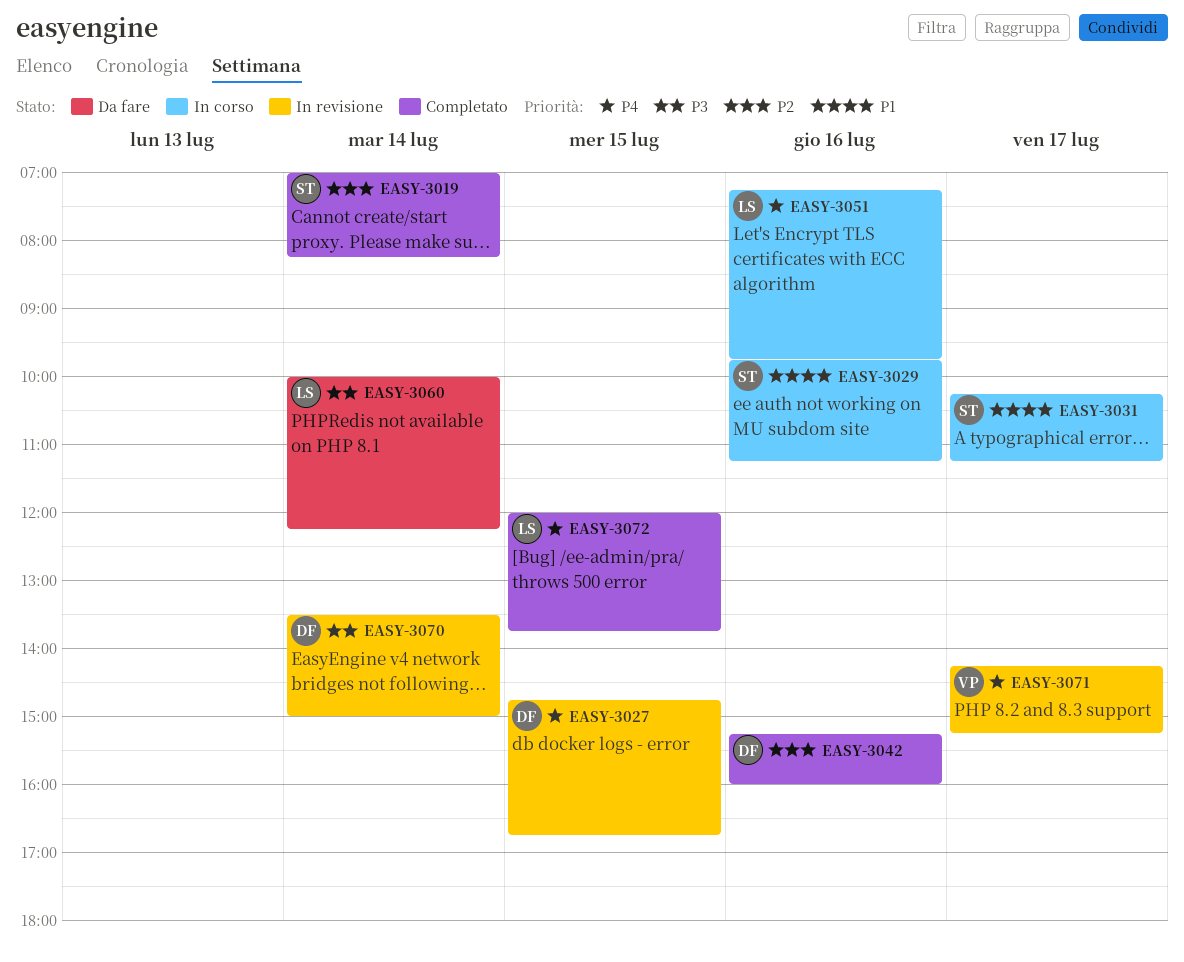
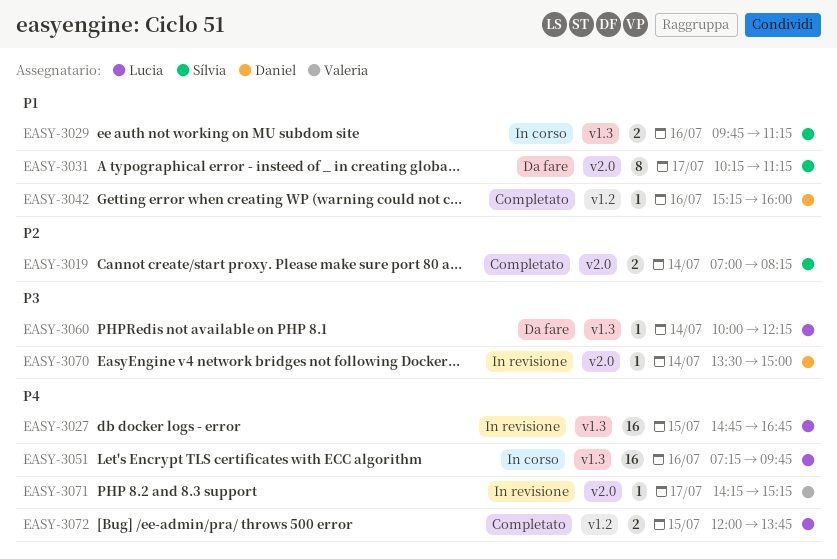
EASY-3027, owner: Daniel -> Lucia
EASY-3031, status: In corso -> Da fare
EASY-3042, priority: P2 -> P1

